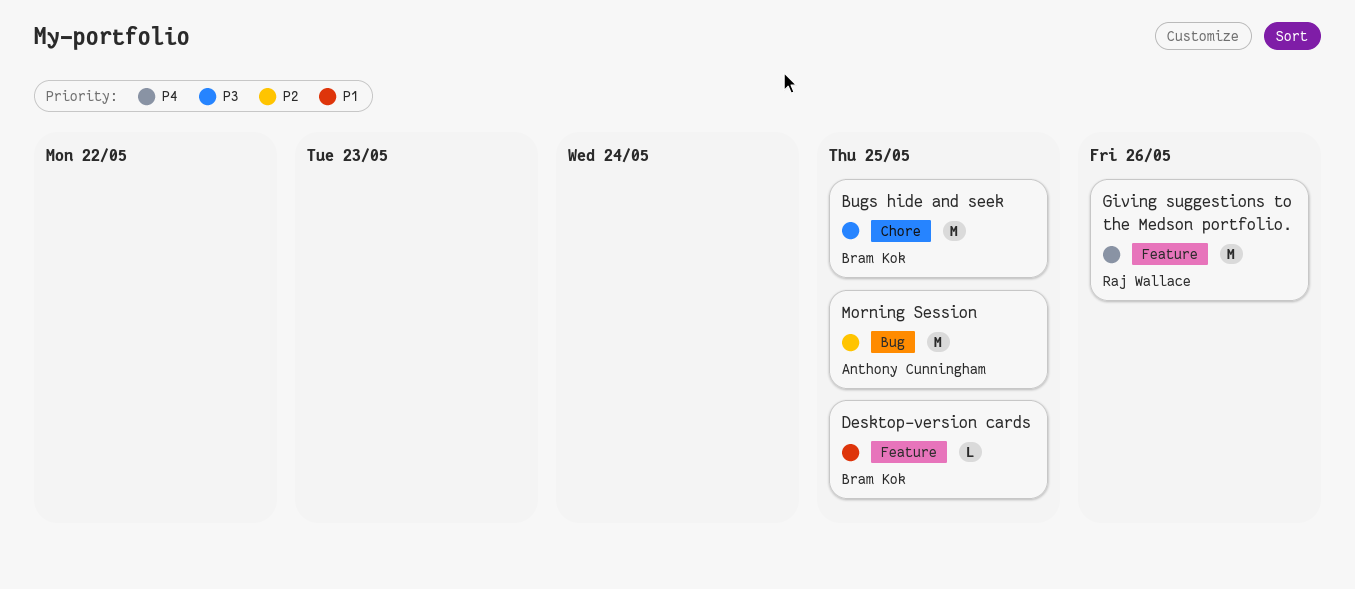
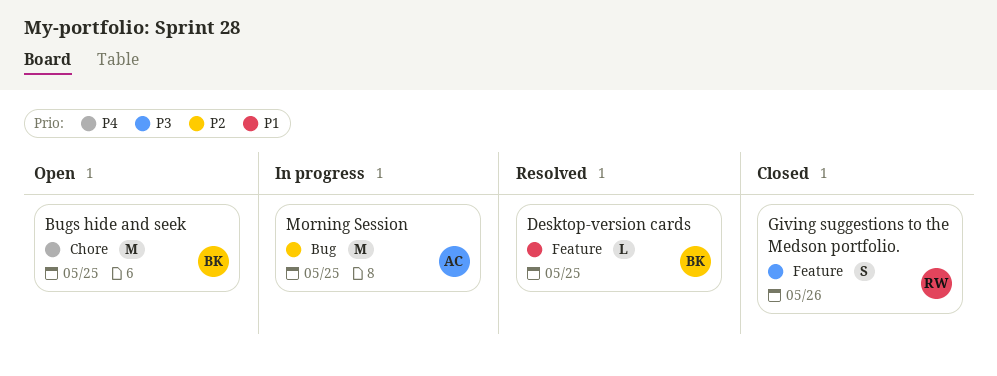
Bugs hide and seek, priority: P3 -> P4
Giving suggestions to the Medson portfolio., priority: P4 -> P3
Giving suggestions to the Medson portfolio., estimate: M -> S

